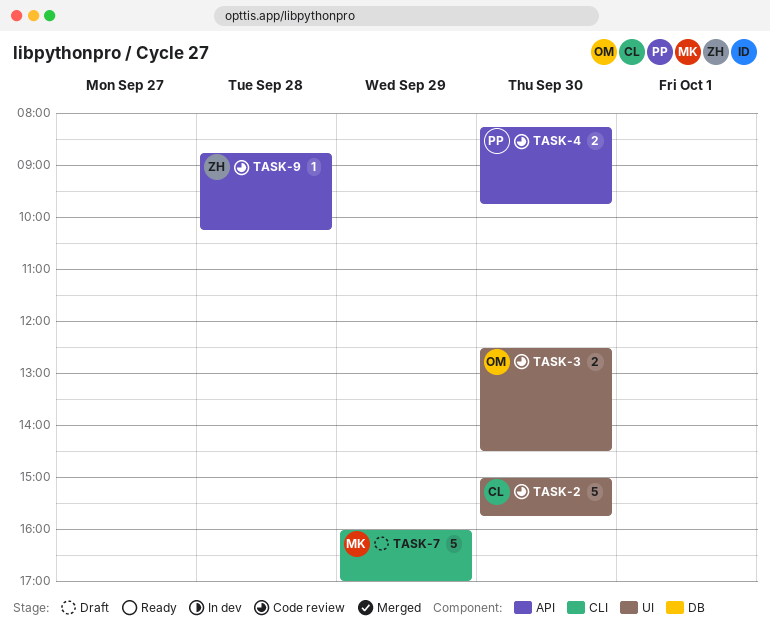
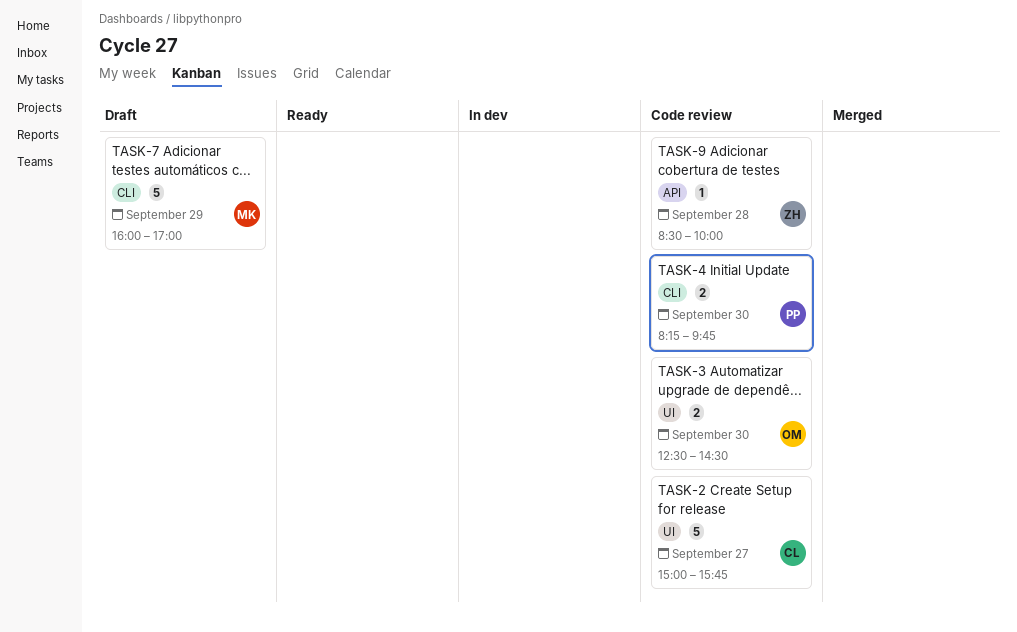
TASK-2, day: Sep 30 -> Sep 27
TASK-4, label: API -> CLI
TASK-9, begins: 08:45 -> 08:30
TASK-9, ends: 10:15 -> 10:00

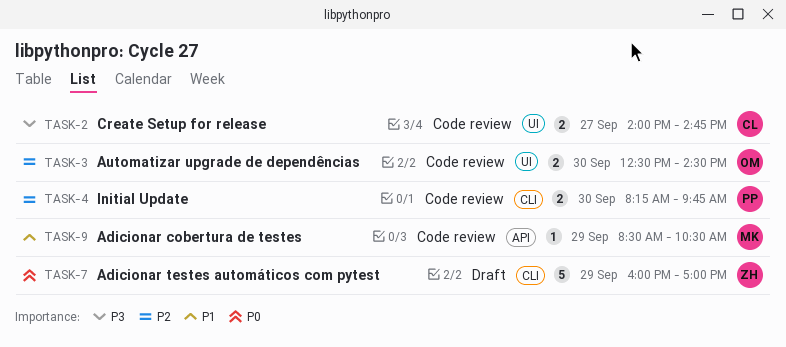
TASK-2, estimate: 5 -> 2
TASK-2, begins: 15:00 -> 14:00
TASK-2, ends: 15:45 -> 14:45
TASK-7, owner: MK -> ZH
TASK-9, owner: ZH -> MK
TASK-9, day: Sep 28 -> Sep 29
TASK-9, ends: 10:00 -> 10:30

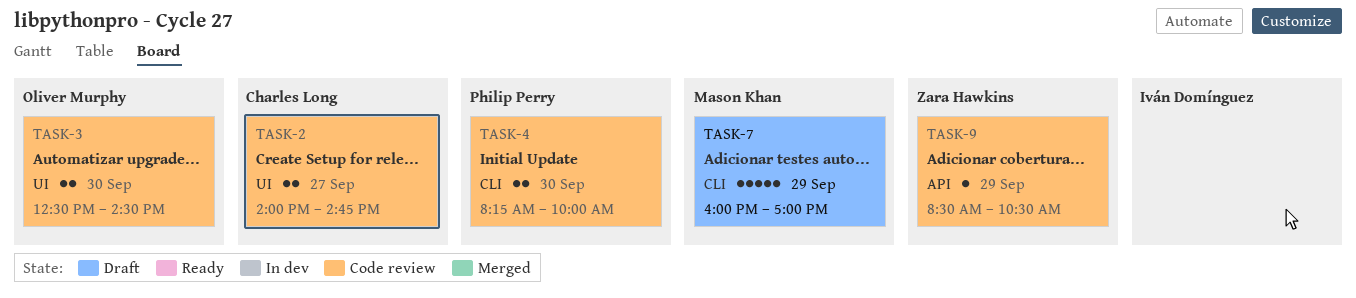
TASK-4, ends: 09:45 -> 10:00
TASK-7, owner: Zara Hawkins -> Mason Khan
TASK-9, owner: Mason Khan -> Zara Hawkins

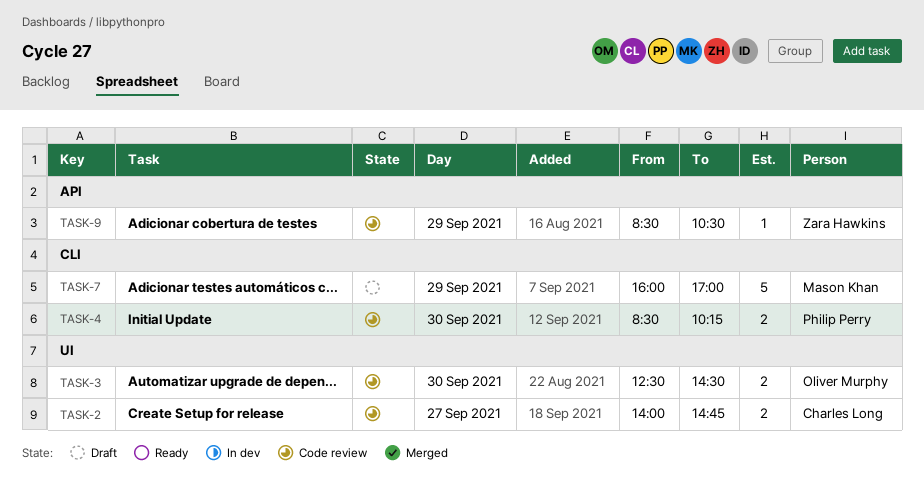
TASK-4, begins: 08:15 -> 08:30
TASK-4, ends: 10:00 -> 10:15

